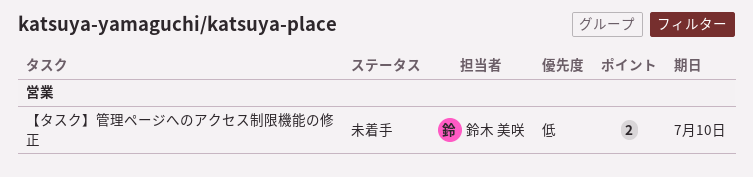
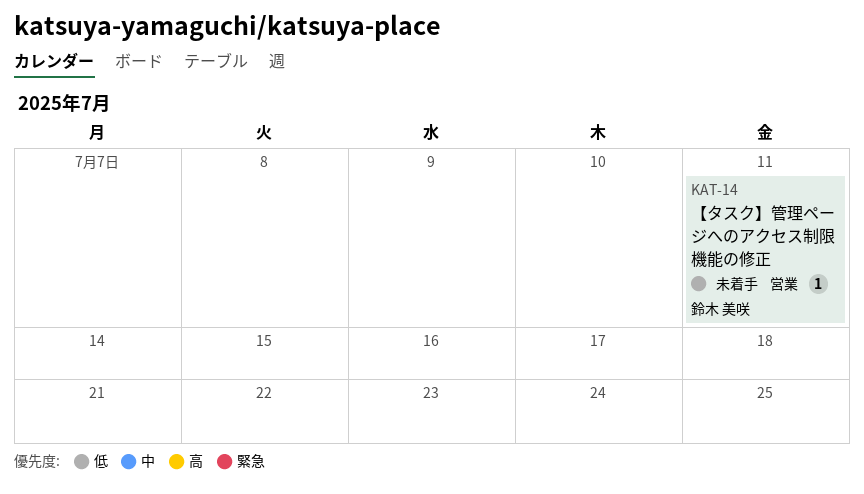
【タスク】管理ページへのアクセス制限機能の修正, estimate: 2 -> 1
【タスク】管理ページへのアクセス制限機能の修正, due: Jul 10 -> Jul 11

